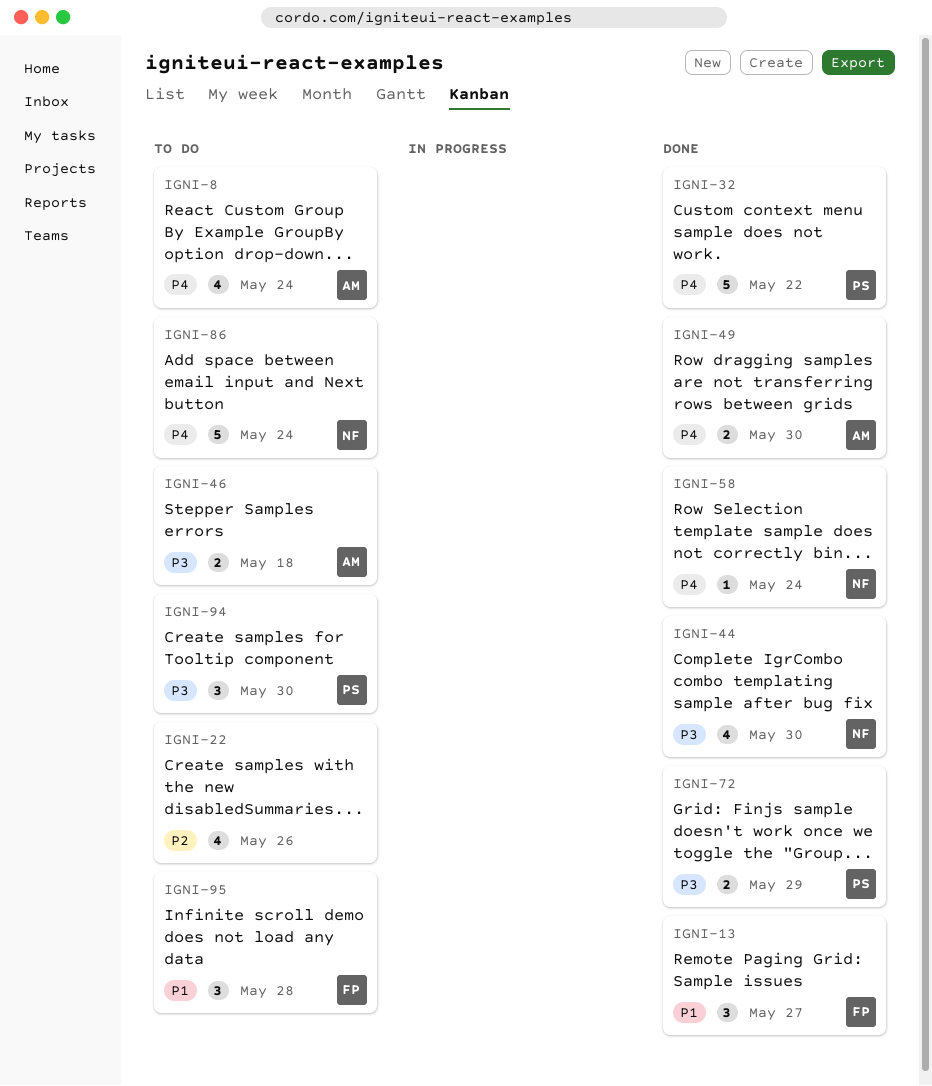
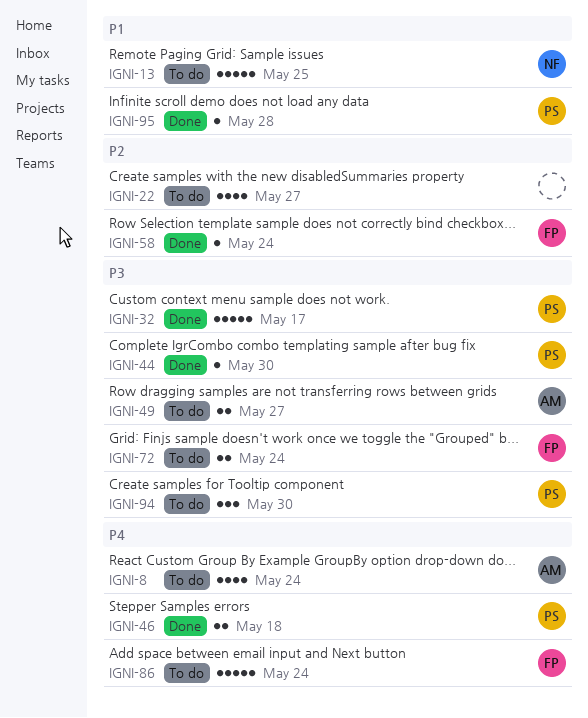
IGNI-13, status: Done -> To do
IGNI-13, owner: FP -> NF
IGNI-13, estimate: 3 -> 5
IGNI-13, due: May 27 -> May 25
IGNI-22, due: May 26 -> May 27
IGNI-32, priority: P4 -> P3
IGNI-32, due: May 22 -> May 17
IGNI-44, owner: NF -> PS
IGNI-44, estimate: 4 -> 1
IGNI-46, status: To do -> Done
IGNI-46, owner: AM -> PS
IGNI-46, priority: P3 -> P4
IGNI-49, status: Done -> To do
IGNI-49, priority: P4 -> P3
IGNI-49, due: May 30 -> May 27
IGNI-58, owner: NF -> FP
IGNI-58, priority: P4 -> P2
IGNI-72, status: Done -> To do
IGNI-72, owner: PS -> FP
IGNI-72, due: May 29 -> May 24
IGNI-86, owner: NF -> FP
IGNI-95, status: To do -> Done
IGNI-95, owner: FP -> PS
IGNI-95, estimate: 3 -> 1

